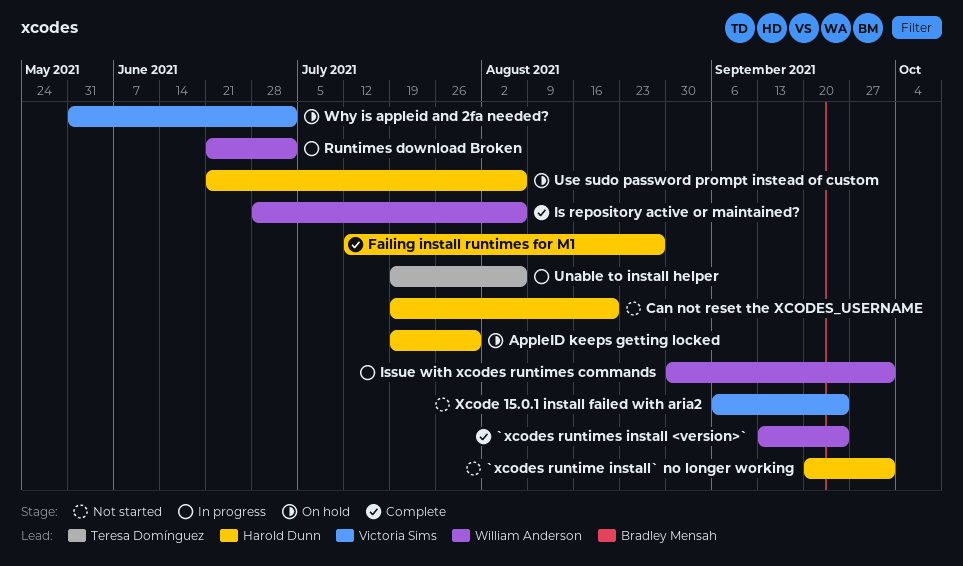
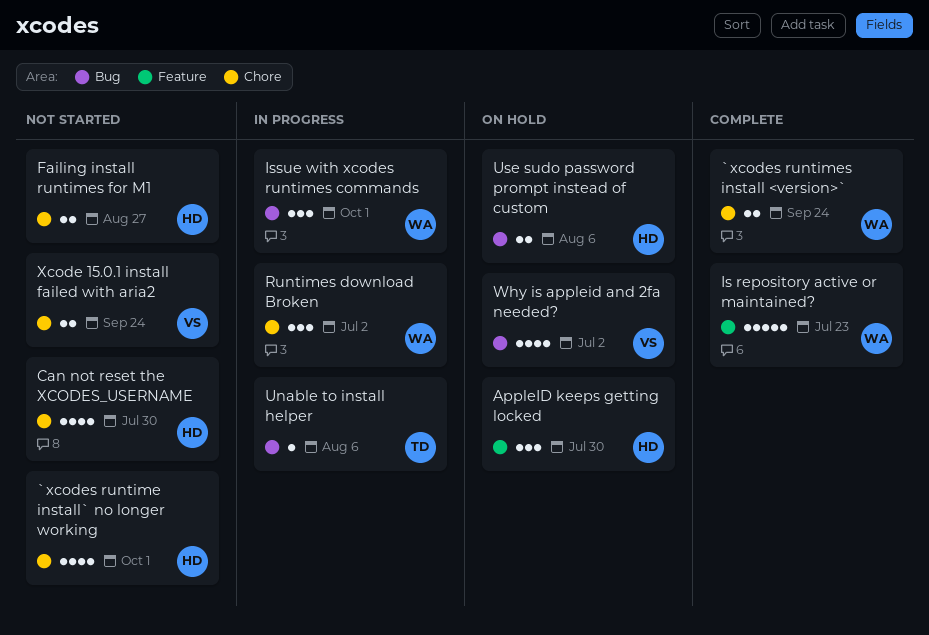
Can not reset the XCODES_USERNAME, due: Aug 20 -> Jul 30
Failing install runtimes for M1, status: Complete -> Not started
Is repository active or maintained?, due: Aug 6 -> Jul 23

